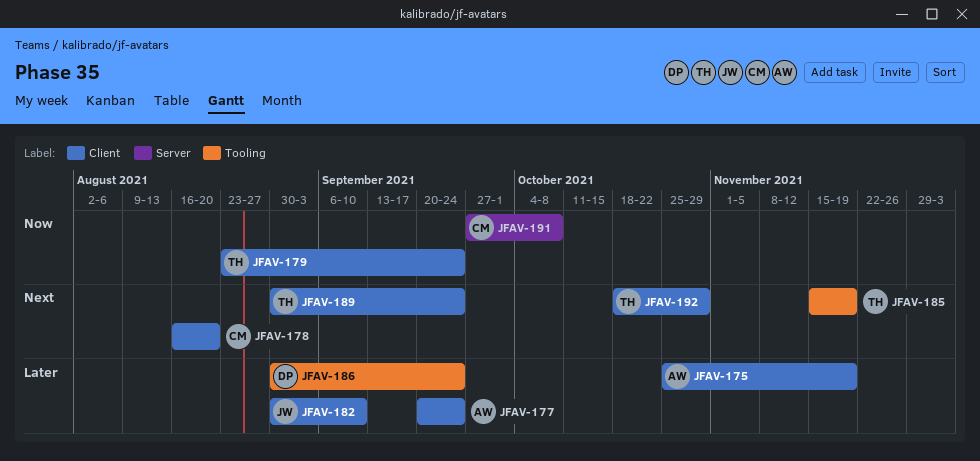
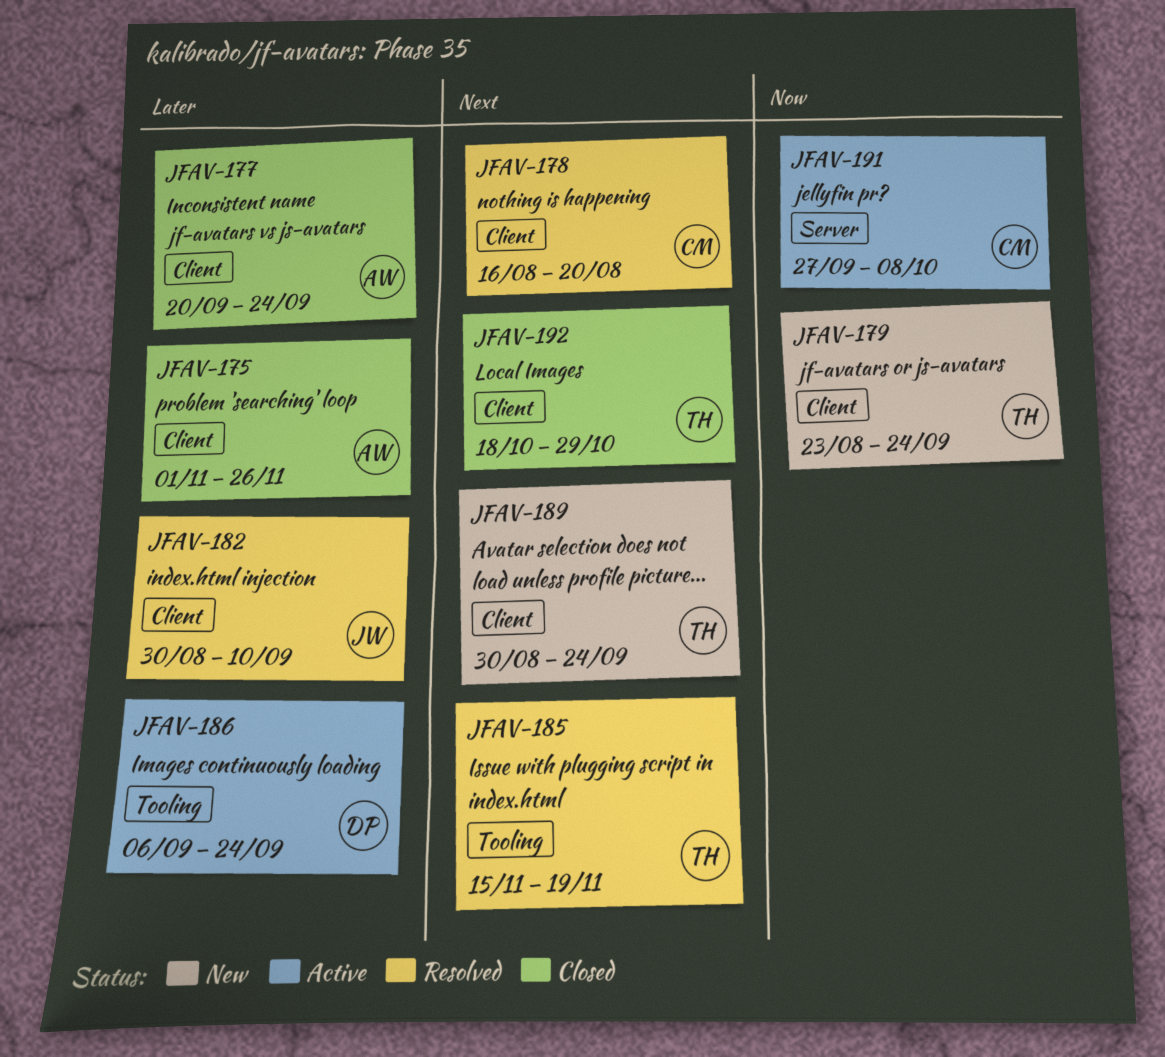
JFAV-175, start: Oct 25 -> Nov 1
JFAV-175, due: Nov 19 -> Nov 26
JFAV-186, start: Aug 30 -> Sep 6

